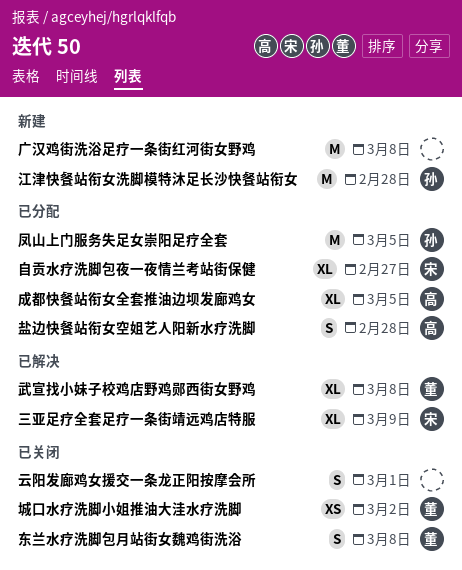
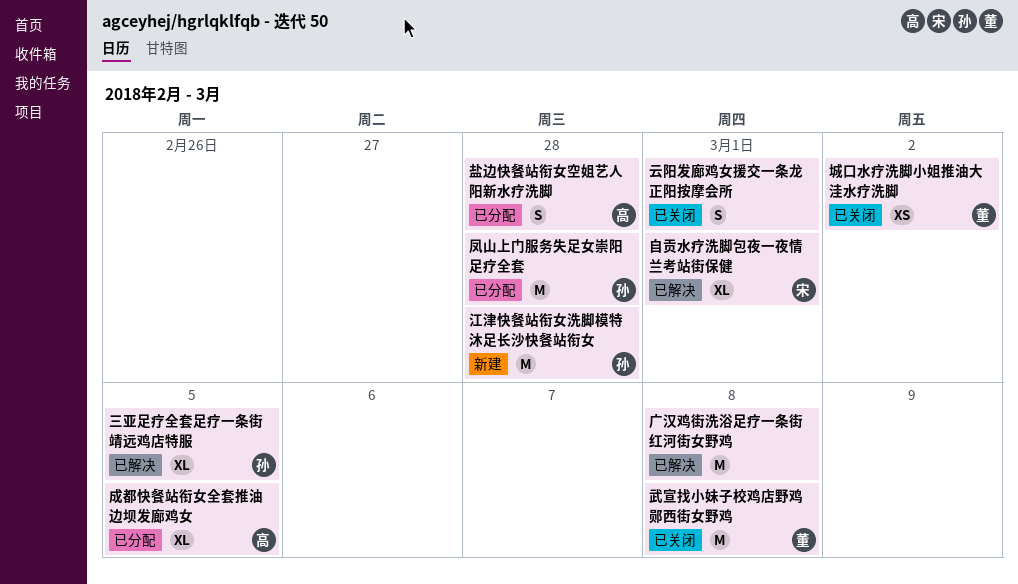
三亚足疗全套足疗一条街靖远鸡店特服, owner: 宋 -> 孙
三亚足疗全套足疗一条街靖远鸡店特服, due: Mar 9 -> Mar 5
东兰水疗洗脚包月站街女魏鸡街洗浴: present -> none
凤山上门服务失足女崇阳足疗全套, due: Mar 5 -> Feb 28
广汉鸡街洗浴足疗一条街红河街女野鸡, status: 新建 -> 已解决
武宣找小妹子校鸡店野鸡郧西街女野鸡, status: 已解决 -> 已关闭
武宣找小妹子校鸡店野鸡郧西街女野鸡, estimate: XL -> M
自贡水疗洗脚包夜一夜情兰考站街保健, status: 已分配 -> 已解决
自贡水疗洗脚包夜一夜情兰考站街保健, due: Feb 27 -> Mar 1

